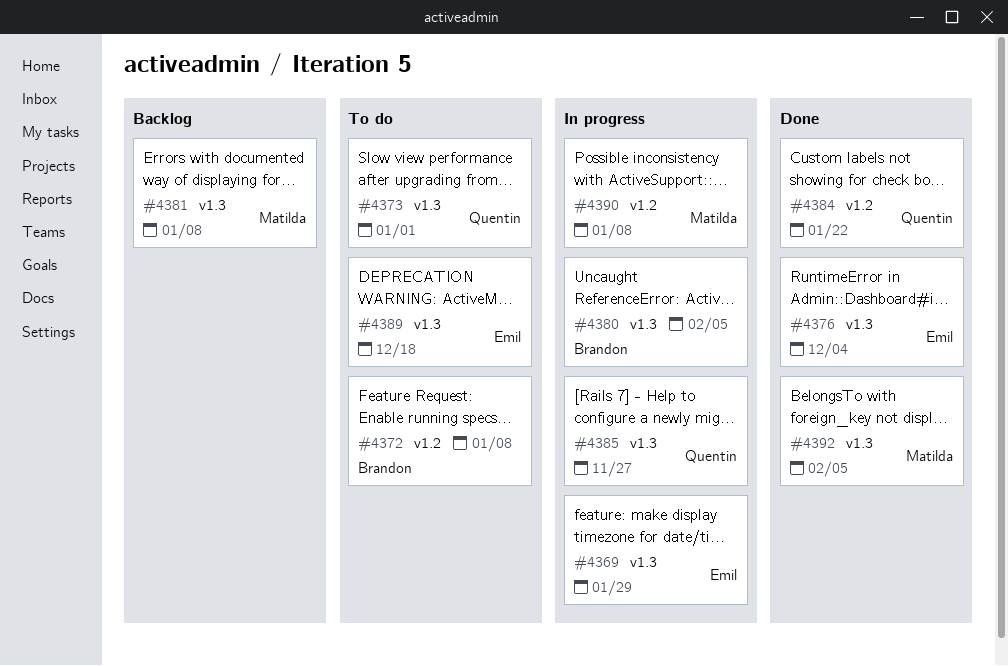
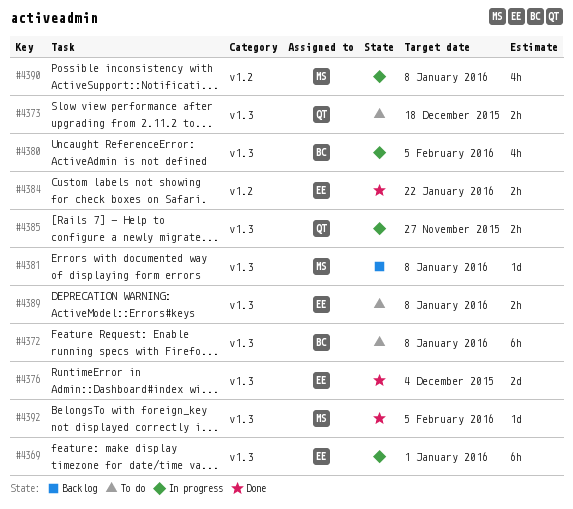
#4369, due: Jan 29 -> Jan 1
#4372, label: v1.2 -> v1.3
#4373, due: Jan 1 -> Dec 18
#4384, owner: Quentin -> Emil
#4389, due: Dec 18 -> Jan 8

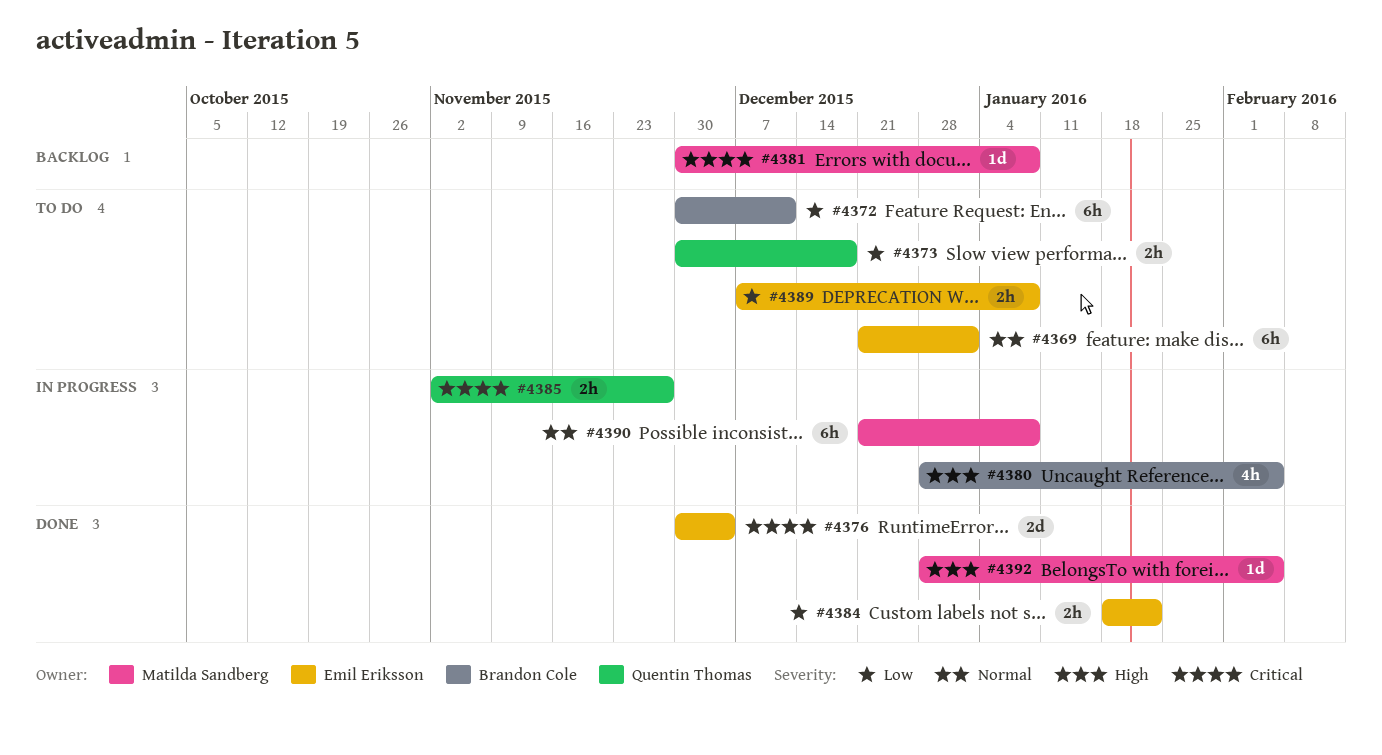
#4369, status: In progress -> To do
#4372, due: Jan 8 -> Dec 11
#4390, estimate: 4h -> 6h

